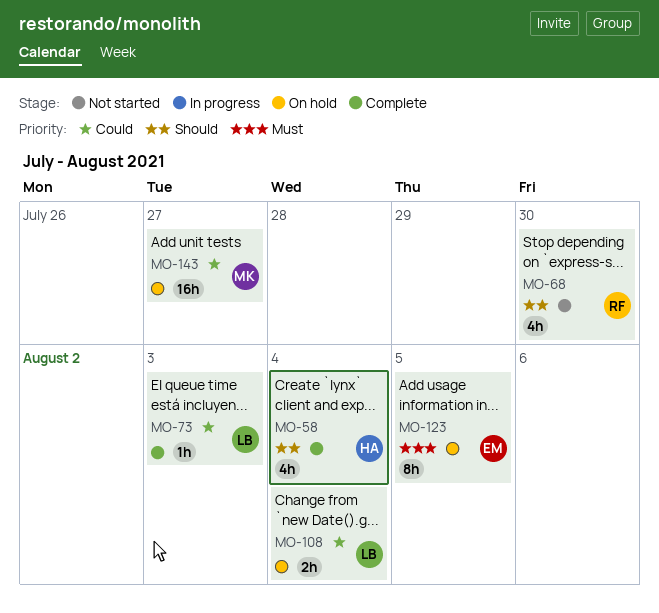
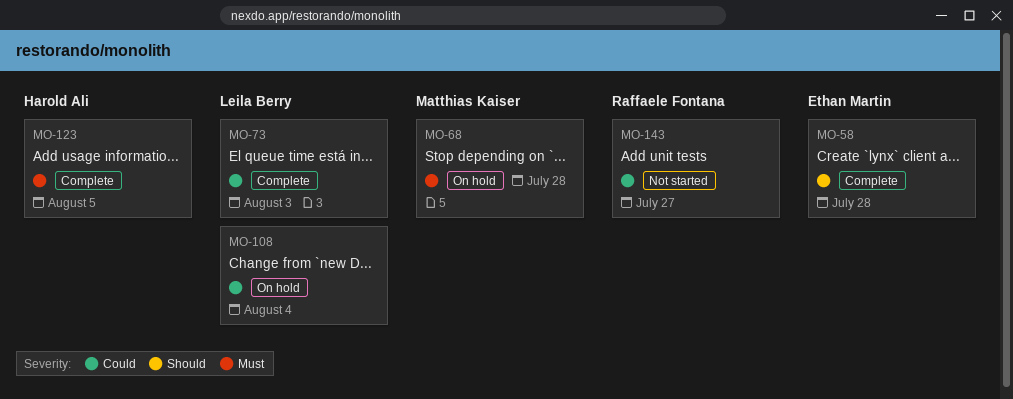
MO-58, owner: Harold Ali -> Ethan Martin
MO-58, due: Aug 4 -> Jul 28
MO-68, status: Not started -> On hold
MO-68, owner: Raffaele Fontana -> Matthias Kaiser
MO-68, priority: Should -> Must
MO-68, due: Jul 30 -> Jul 28
MO-123, status: On hold -> Complete
MO-123, owner: Ethan Martin -> Harold Ali
MO-143, status: On hold -> Not started
MO-143, owner: Matthias Kaiser -> Raffaele Fontana

